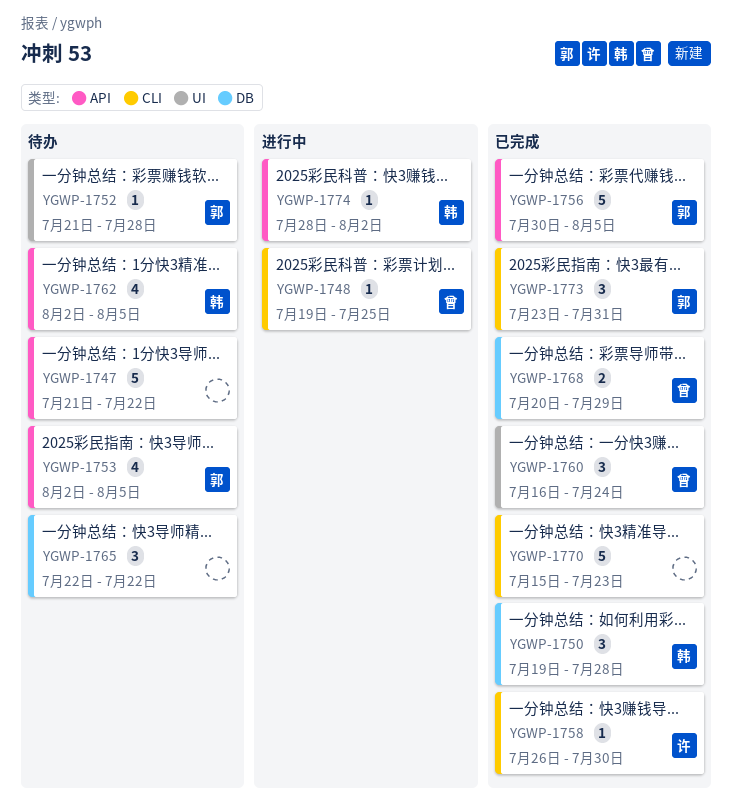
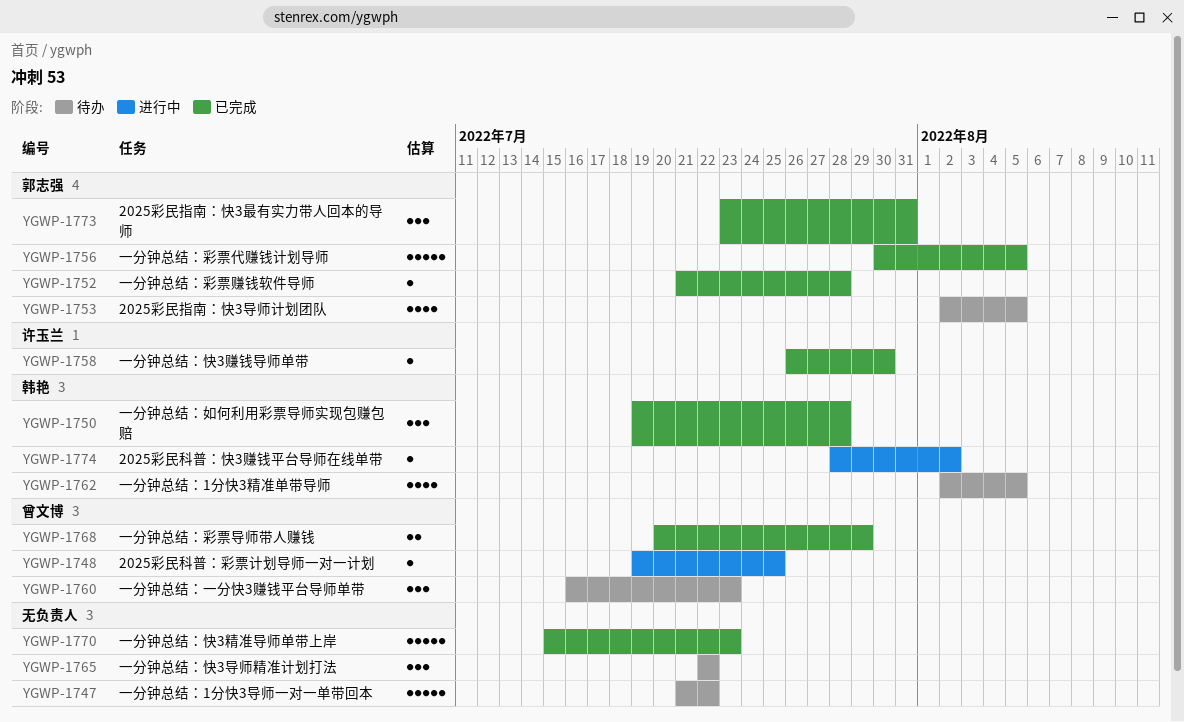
YGWP-1752, status: 待办 -> 已完成
YGWP-1760, status: 已完成 -> 待办
YGWP-1760, due: Jul 24 -> Jul 23

